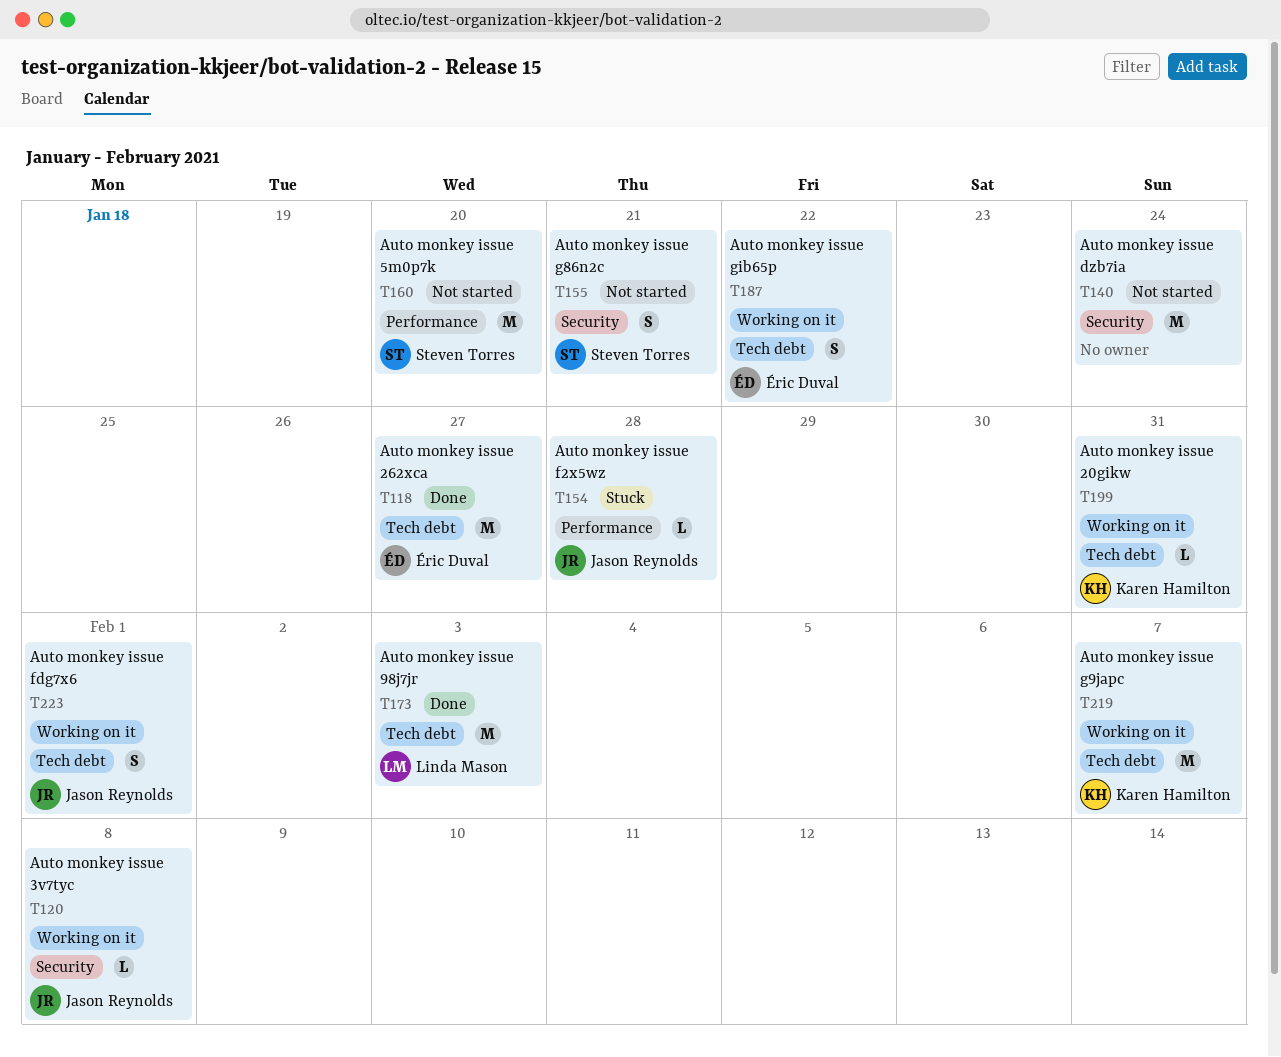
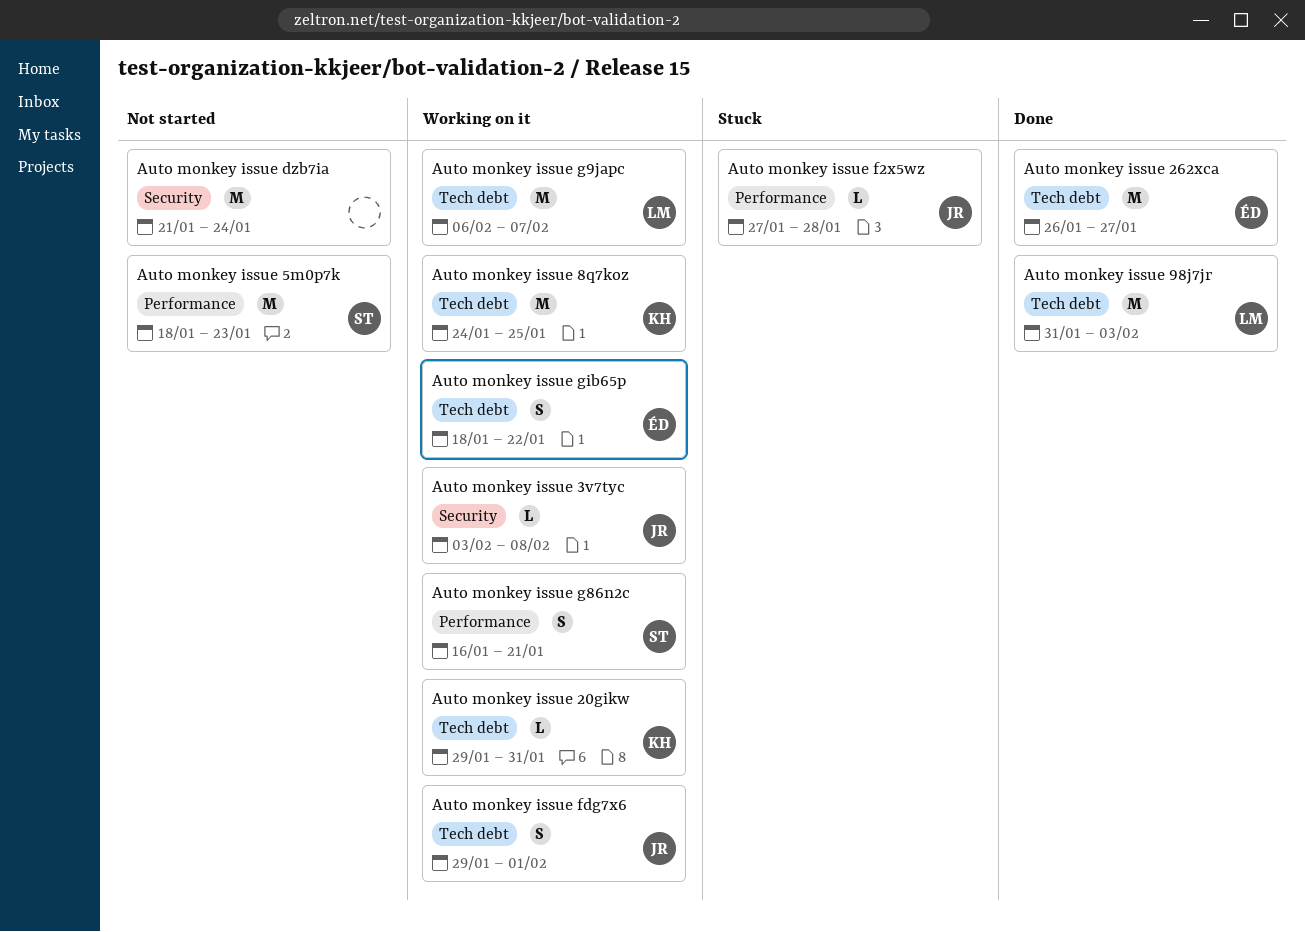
Auto monkey issue 5m0p7k, due: Jan 20 -> Jan 23
Auto monkey issue 8q7koz: none -> present
Auto monkey issue g86n2c, status: Not started -> Working on it
Auto monkey issue g86n2c, label: Security -> Performance
Auto monkey issue g9japc, owner: Karen Hamilton -> Linda Mason

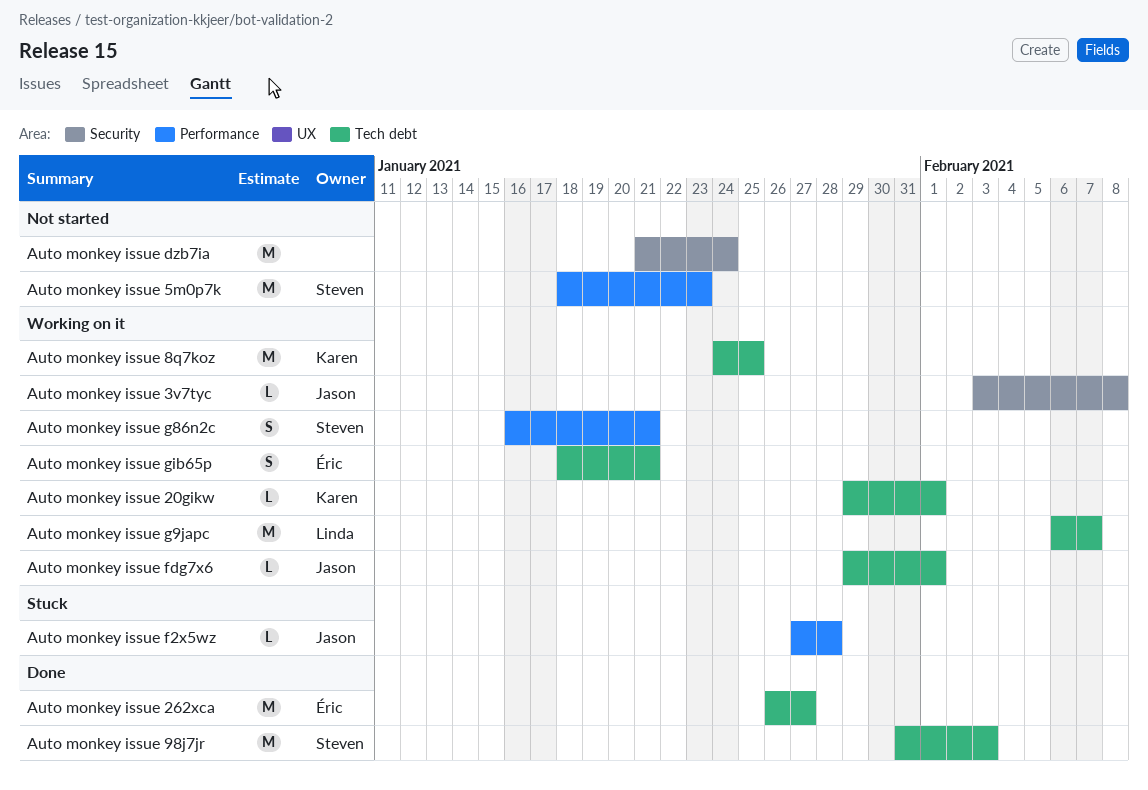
Auto monkey issue 20gikw, due: Jan 31 -> Feb 1
Auto monkey issue 98j7jr, owner: Linda -> Steven
Auto monkey issue fdg7x6, estimate: S -> L
Auto monkey issue gib65p, due: Jan 22 -> Jan 21

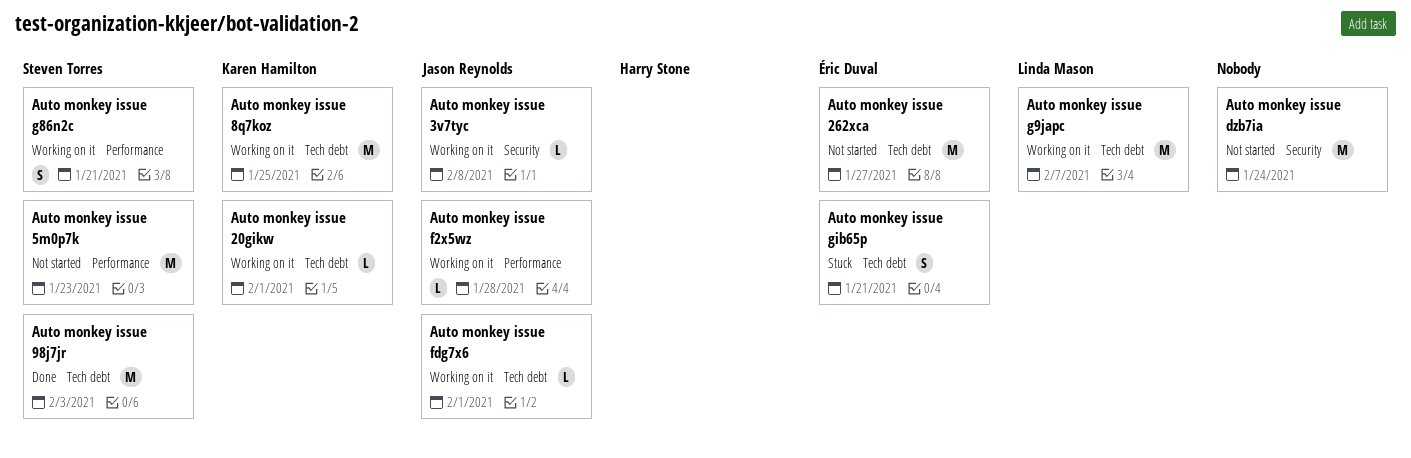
Auto monkey issue 262xca, status: Done -> Not started
Auto monkey issue f2x5wz, status: Stuck -> Working on it
Auto monkey issue gib65p, status: Working on it -> Stuck

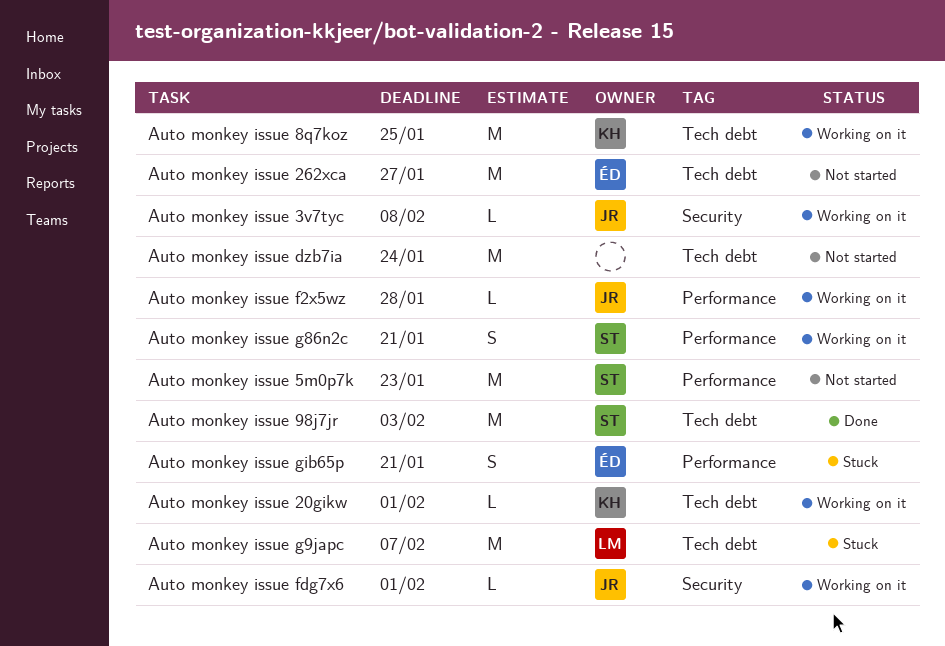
Auto monkey issue dzb7ia, label: Security -> Tech debt
Auto monkey issue fdg7x6, label: Tech debt -> Security
Auto monkey issue g9japc, status: Working on it -> Stuck
Auto monkey issue gib65p, label: Tech debt -> Performance

